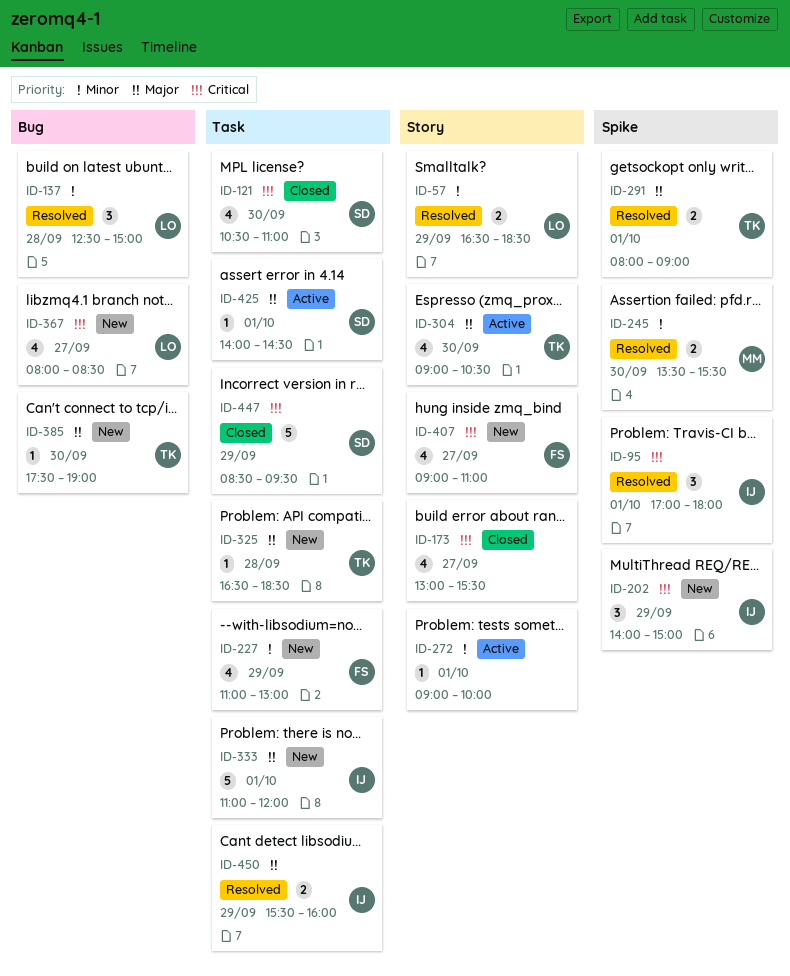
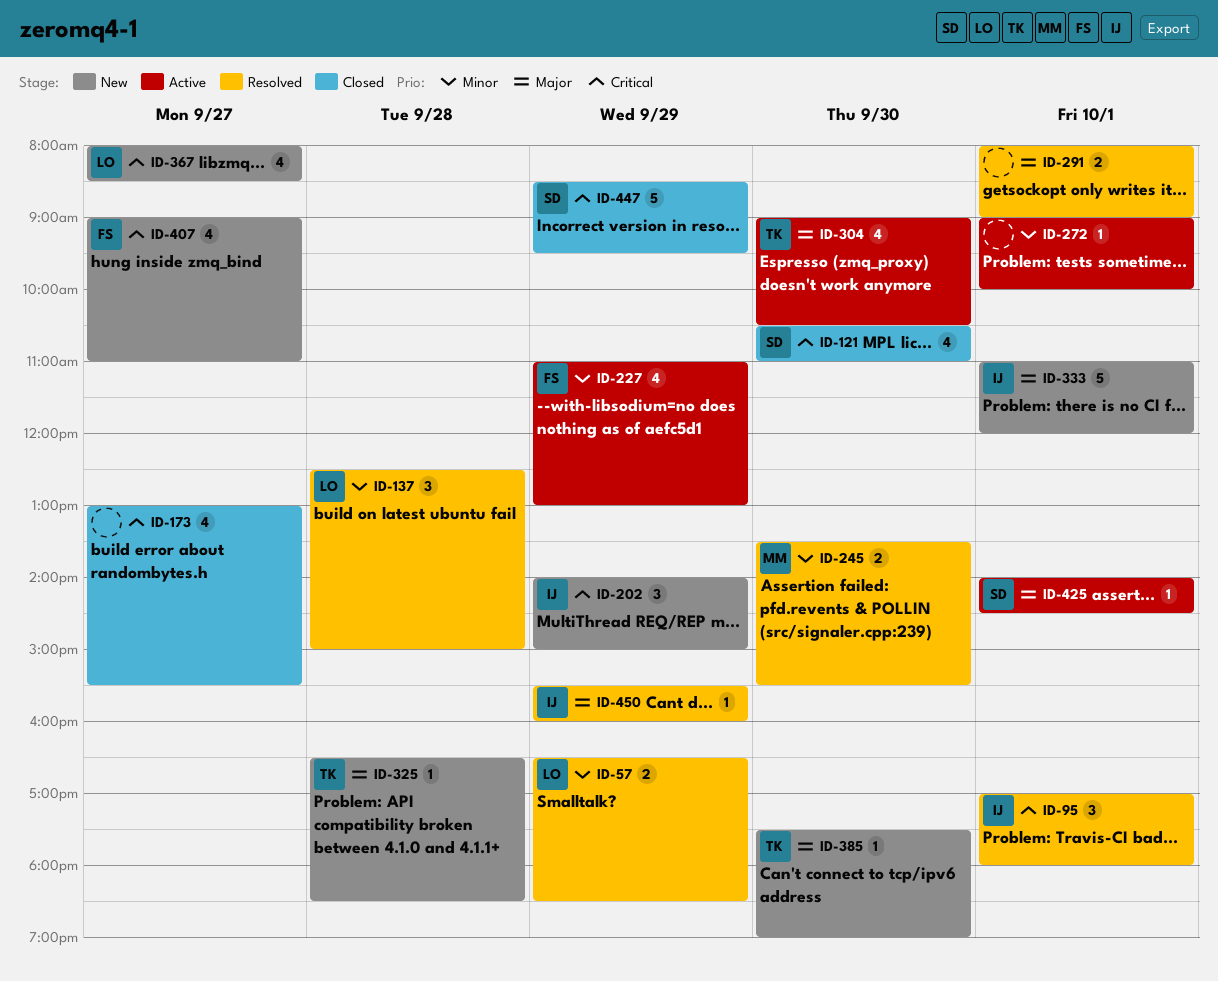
ID-227, status: New -> Active
ID-291, owner: TK -> none
ID-450, estimate: 2 -> 1

